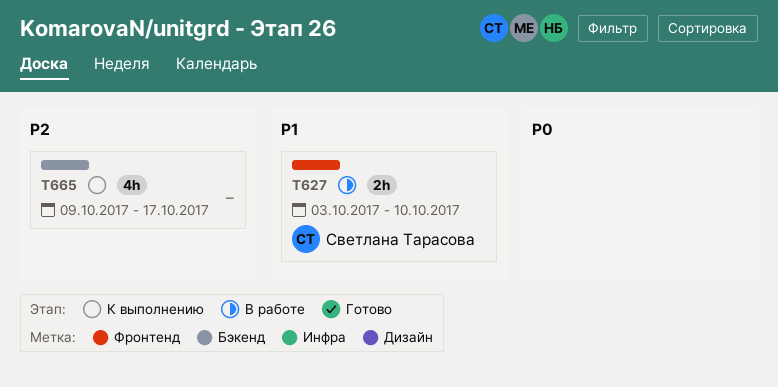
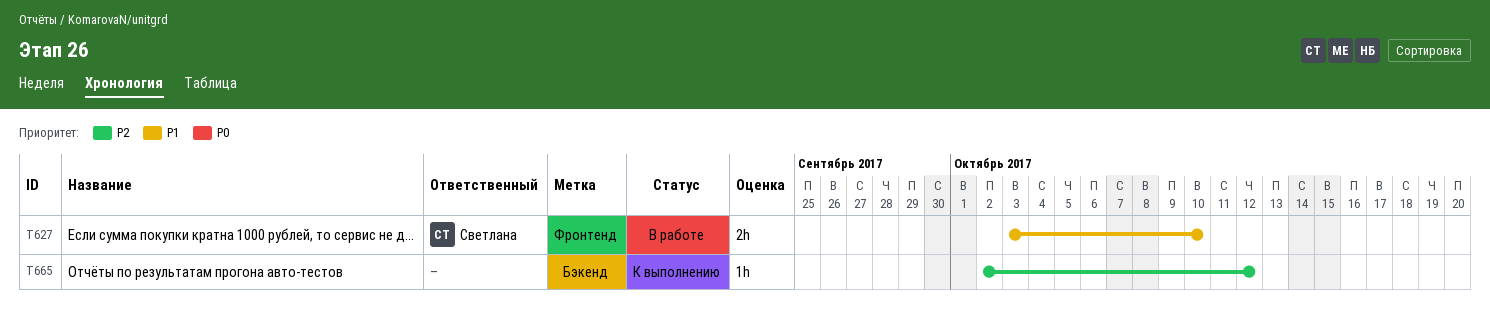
T665, estimate: 4h -> 1h
T665, start: Oct 9 -> Oct 2
T665, due: Oct 17 -> Oct 12

